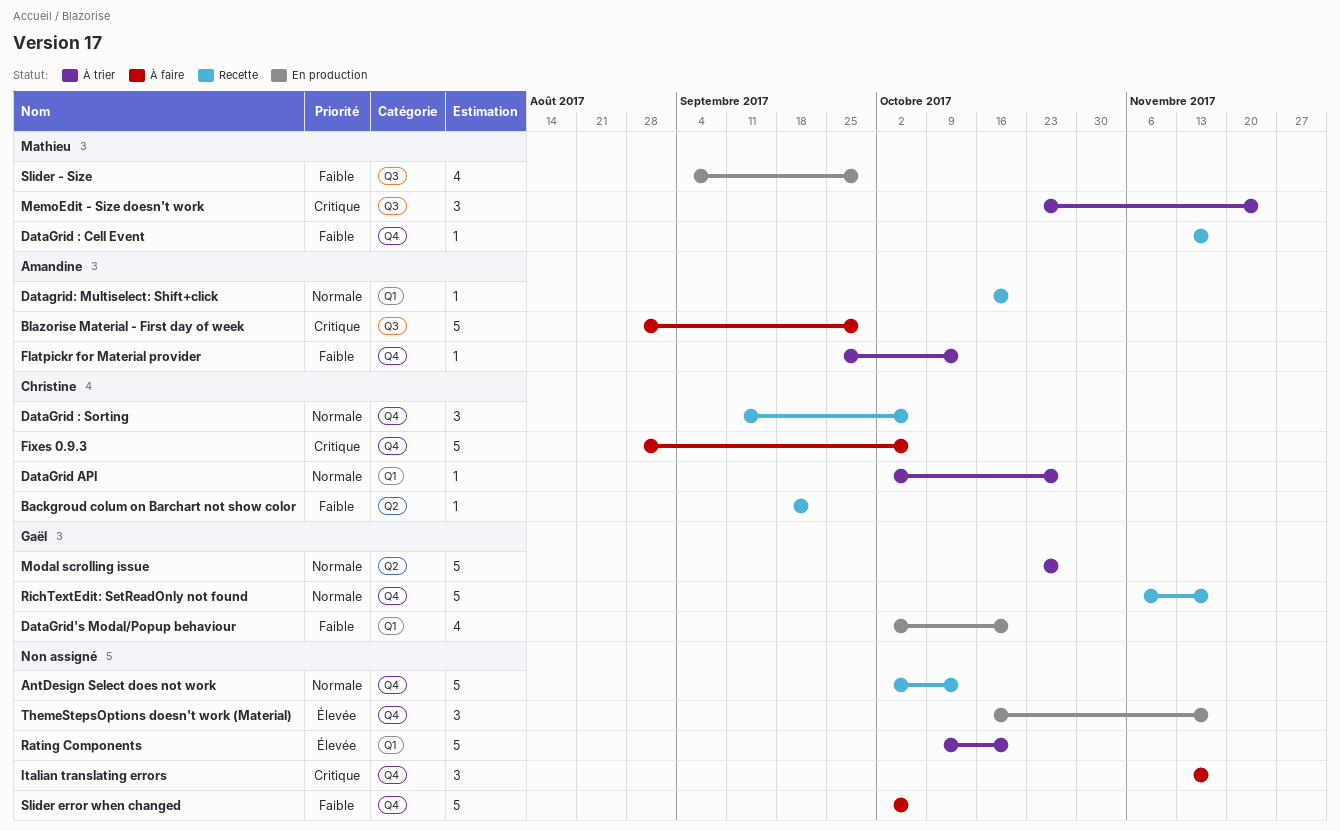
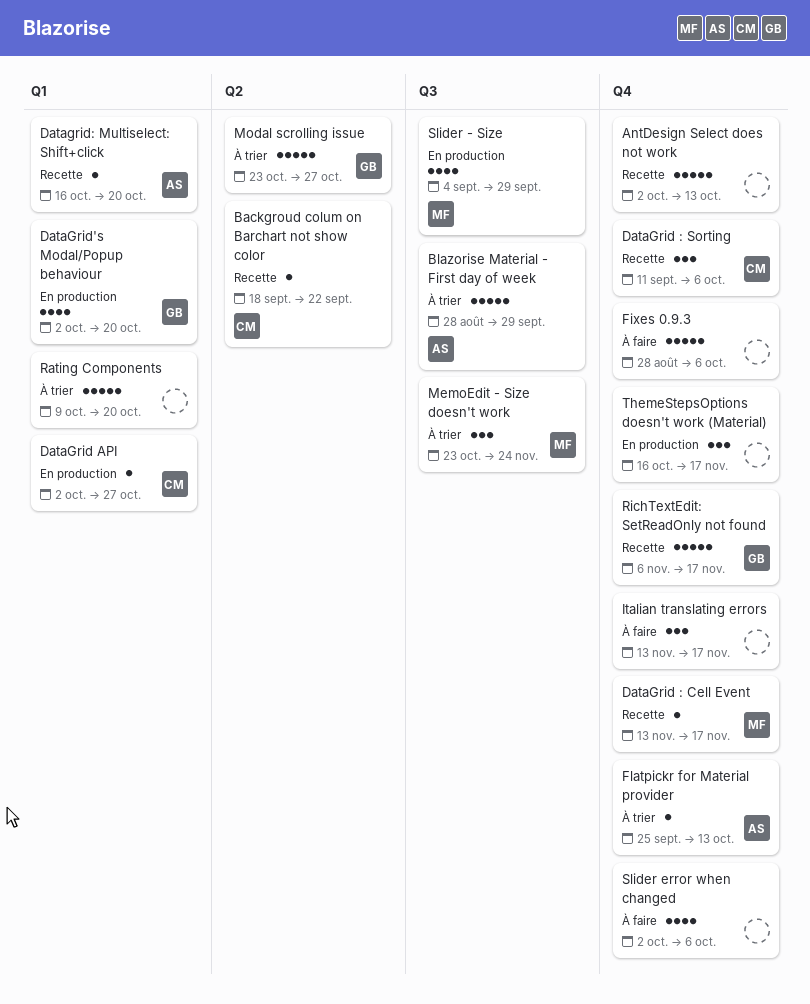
Blazorise Material - First day of week, status: À faire -> À trier
DataGrid API, status: À trier -> En production
Fixes 0.9.3, owner: Christine -> none
Slider error when changed, estimate: 5 -> 4

